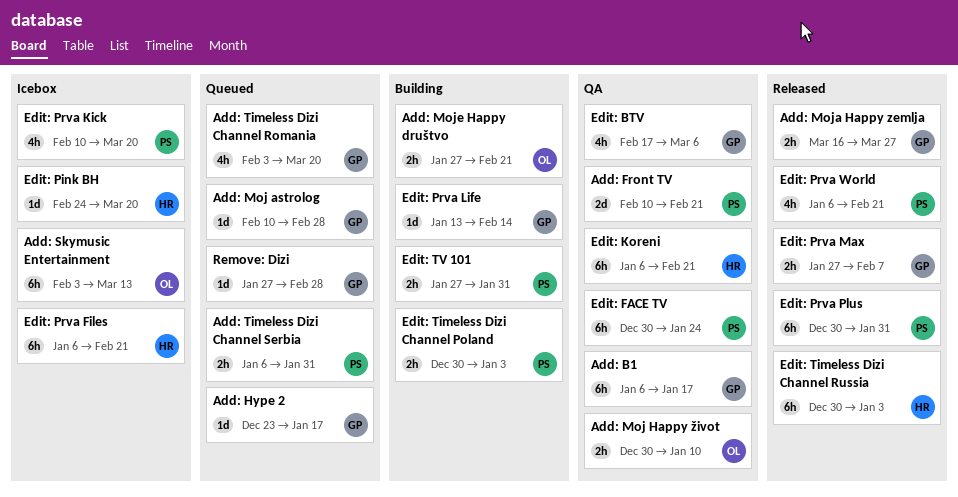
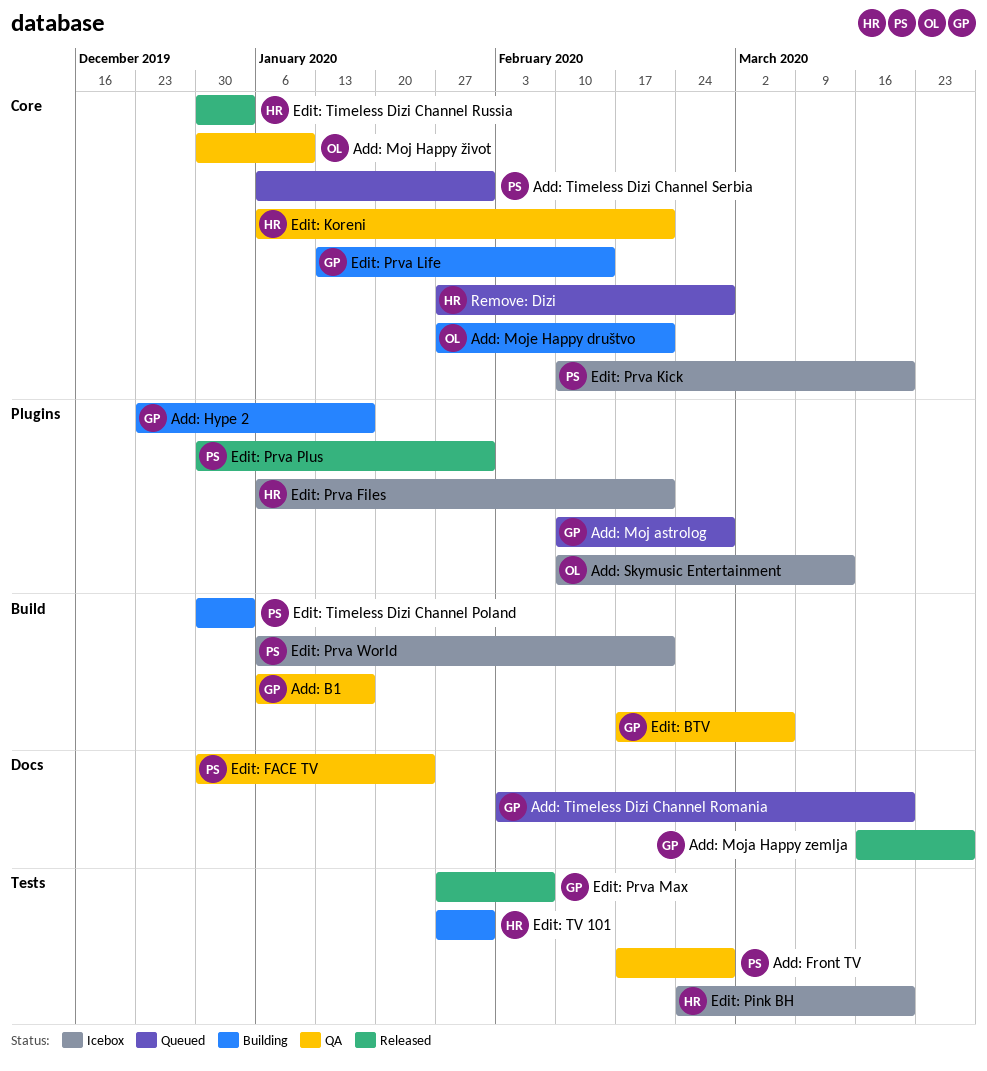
Add: Front TV, start: Feb 10 -> Feb 17
Add: Front TV, due: Feb 21 -> Feb 28
Add: Hype 2, status: Queued -> Building
Add: Skymusic Entertainment, start: Feb 3 -> Feb 10
Edit: Prva World, status: Released -> Icebox
Edit: TV 101, owner: PS -> HR
Remove: Dizi, owner: GP -> HR

